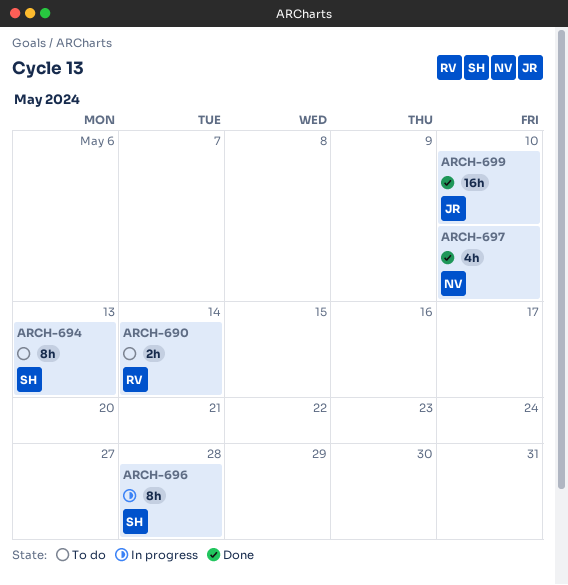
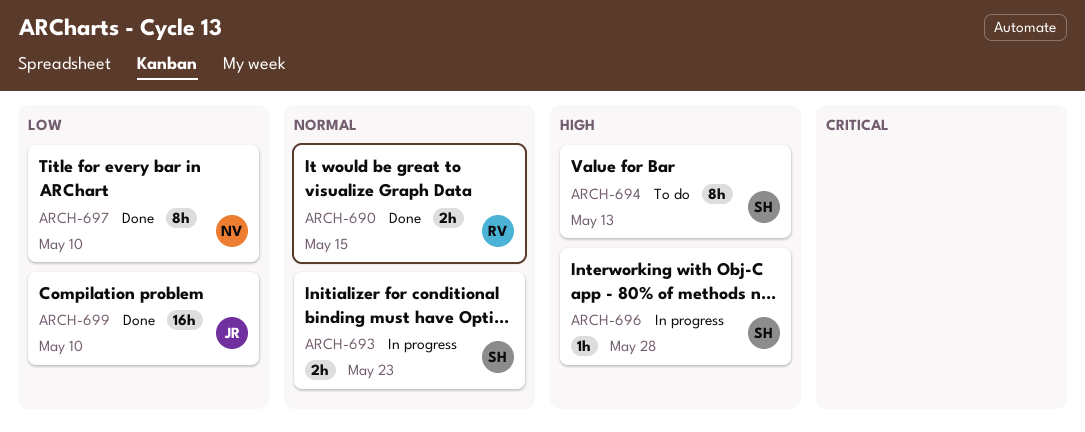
ARCH-690, status: To do -> Done
ARCH-690, due: May 14 -> May 15
ARCH-693: none -> present
ARCH-696, estimate: 8h -> 1h
ARCH-697, estimate: 4h -> 8h

